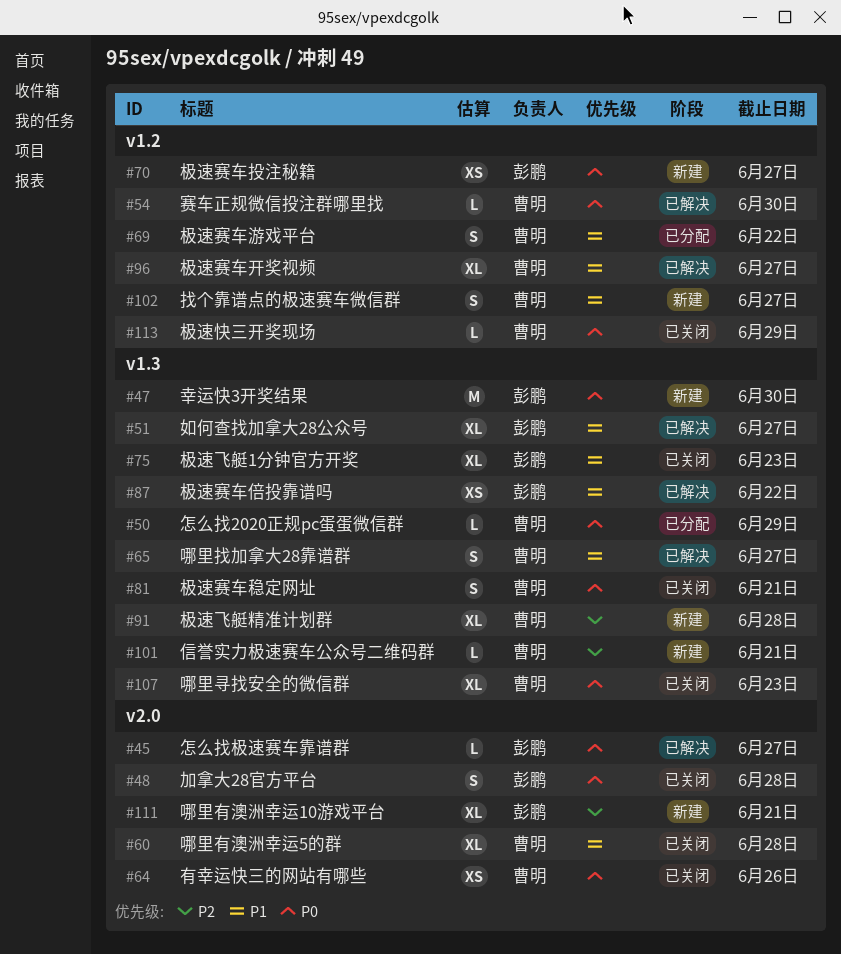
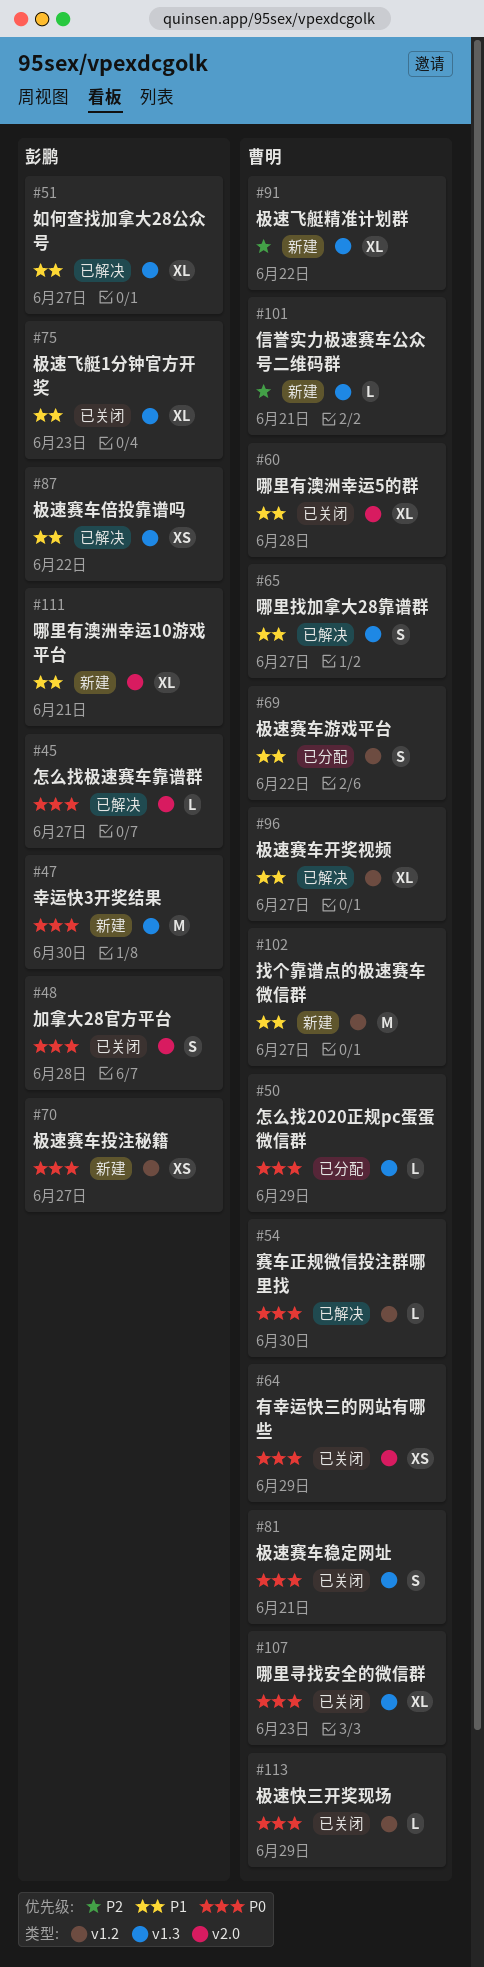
#64, due: Jun 26 -> Jun 29
#91, due: Jun 28 -> Jun 22
#102, estimate: S -> M
#111, priority: P2 -> P1

